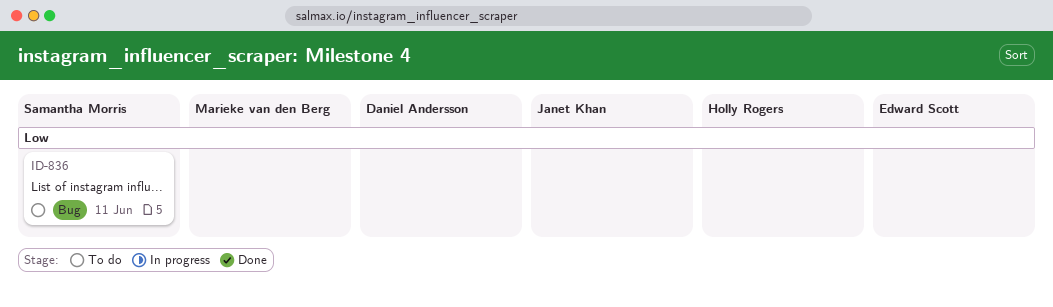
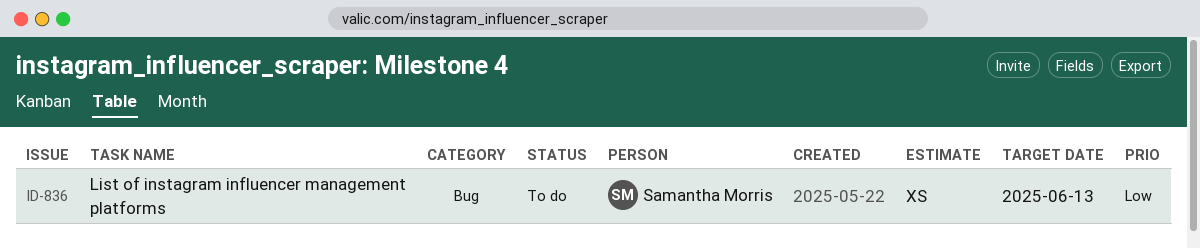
ID-836, due: Jun 11 -> Jun 13

